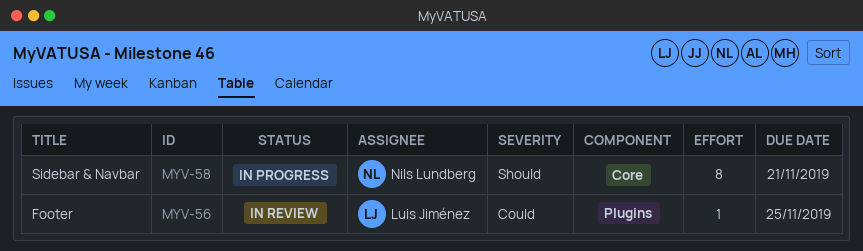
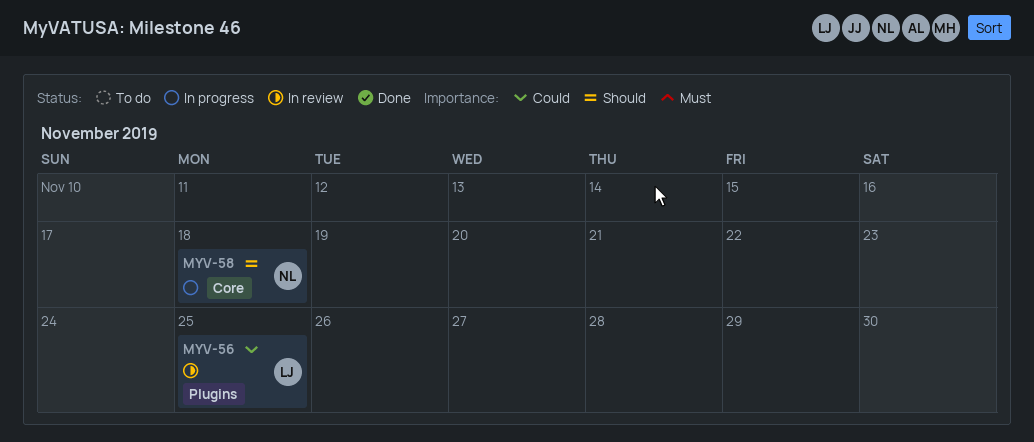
MYV-58, due: Nov 21 -> Nov 18

